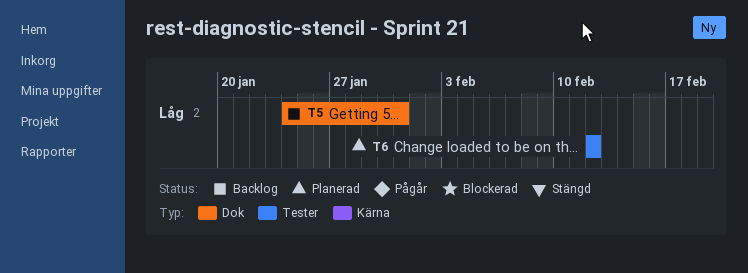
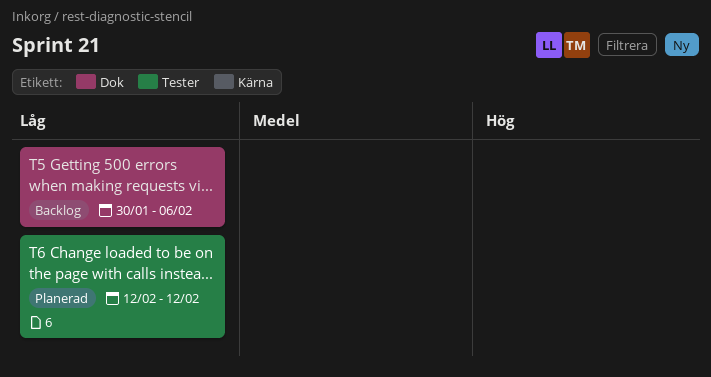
T5, start: Jan 24 -> Jan 30
T5, due: Jan 31 -> Feb 6

